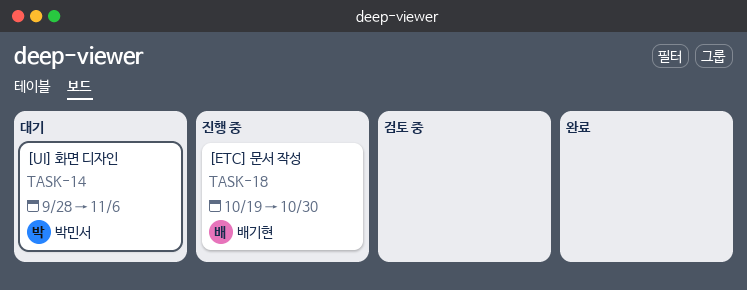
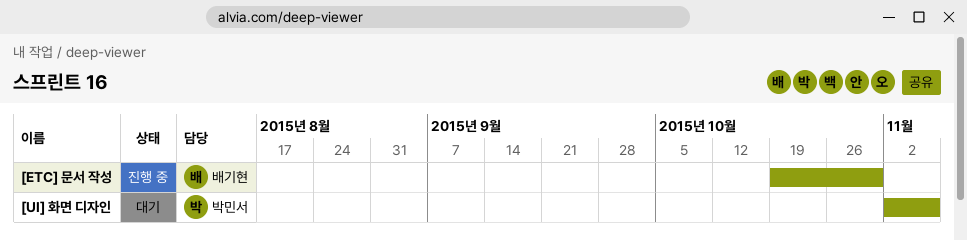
[UI] 화면 디자인, start: Sep 28 -> Nov 2

